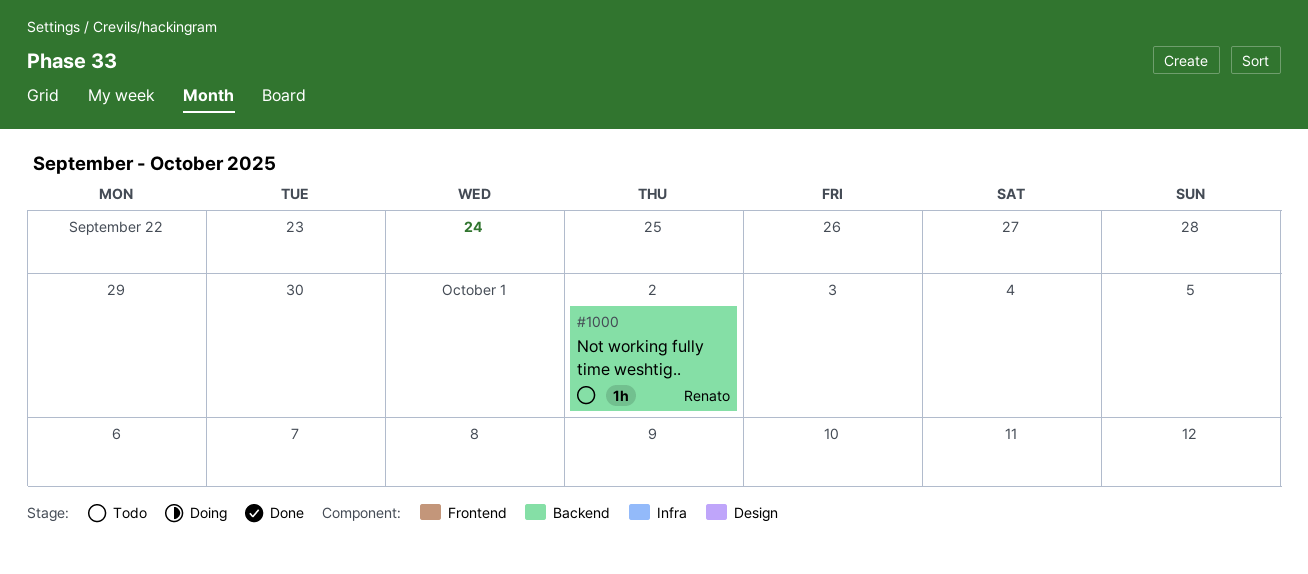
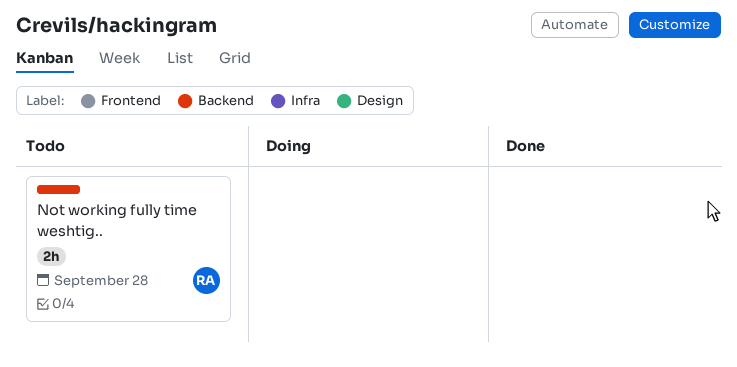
Not working fully time weshtig.., estimate: 1h -> 2h
Not working fully time weshtig.., due: Oct 2 -> Sep 28

